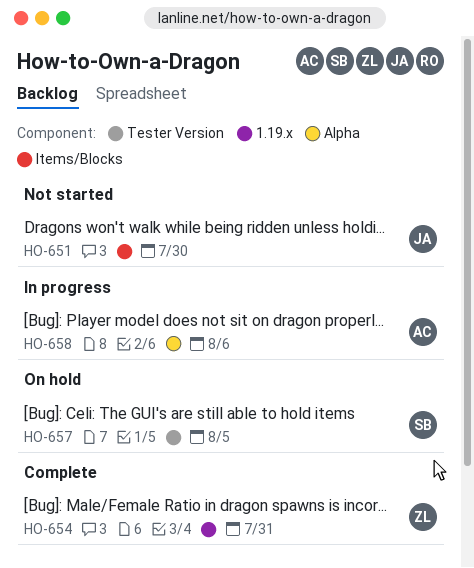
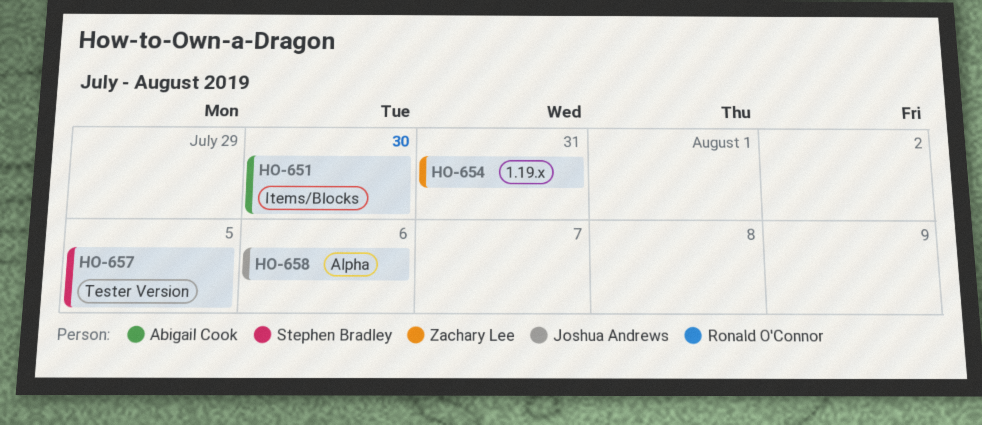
HO-651, owner: Joshua Andrews -> Abigail Cook
HO-658, owner: Abigail Cook -> Joshua Andrews

